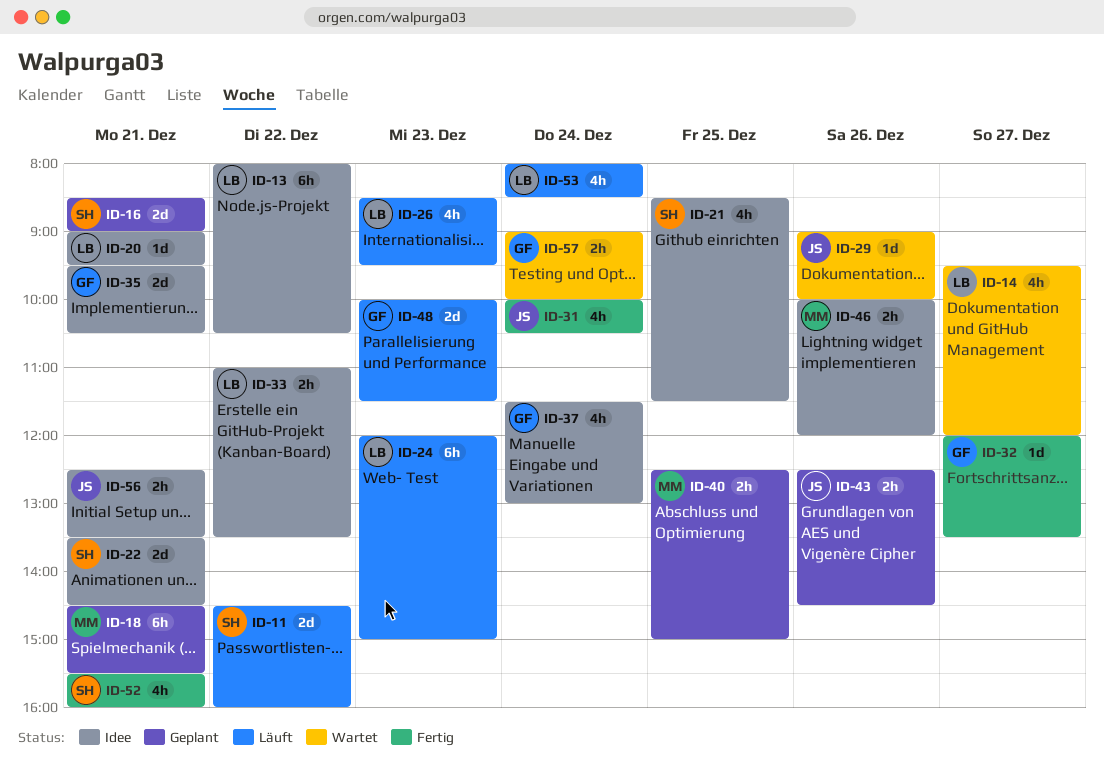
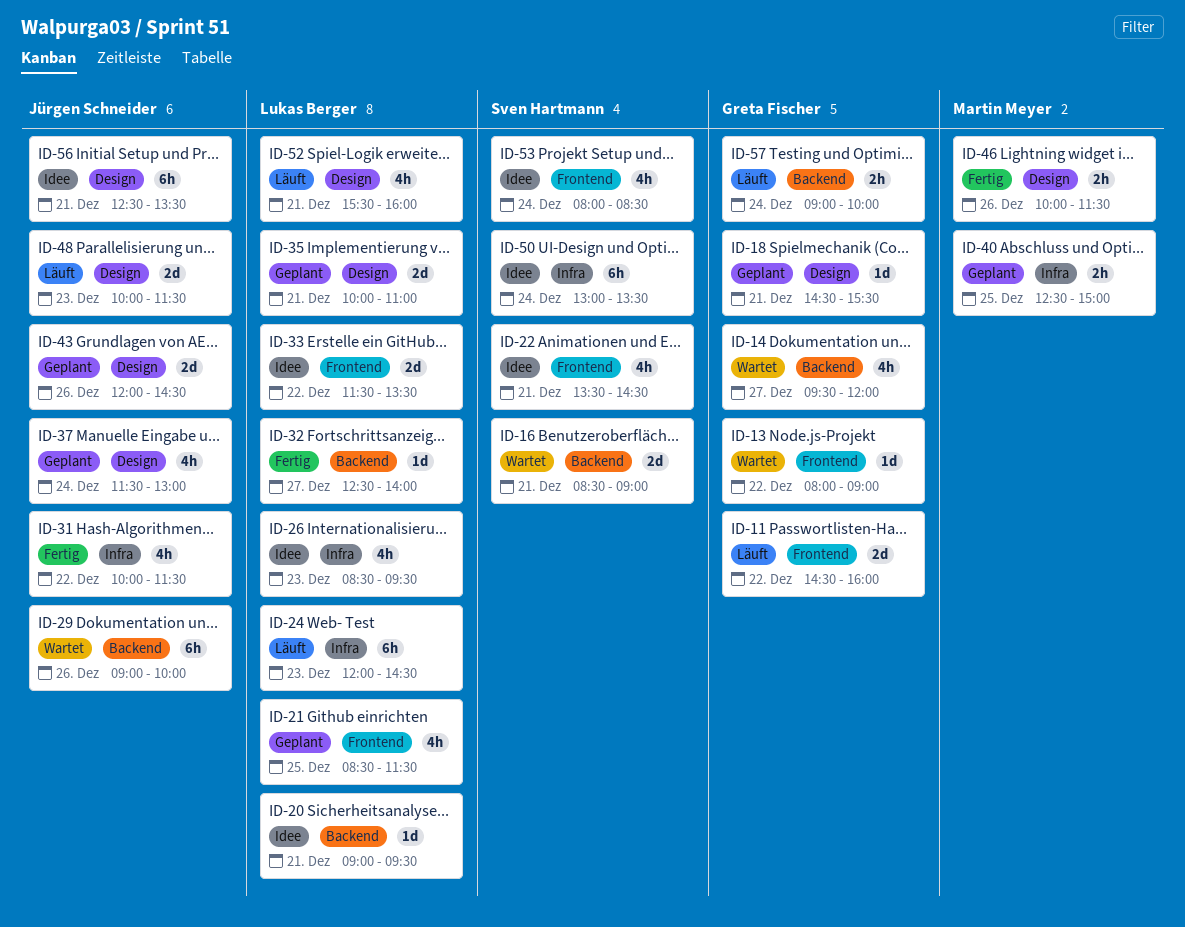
ID-11, owner: Sven Hartmann -> Greta Fischer
ID-13, status: Idee -> Wartet
ID-13, owner: Lukas Berger -> Greta Fischer
ID-13, estimate: 6h -> 1d
ID-13, ends: 10:30 -> 09:00
ID-14, owner: Lukas Berger -> Greta Fischer
ID-16, status: Geplant -> Wartet
ID-18, owner: Martin Meyer -> Greta Fischer
ID-18, estimate: 6h -> 1d
ID-21, status: Idee -> Geplant
ID-21, owner: Sven Hartmann -> Lukas Berger
ID-22, estimate: 2d -> 4h
ID-24, ends: 15:00 -> 14:30
ID-26, status: Läuft -> Idee
ID-29, estimate: 1d -> 6h
ID-31, day: Dec 24 -> Dec 22
ID-31, ends: 10:30 -> 11:30
ID-32, owner: Greta Fischer -> Lukas Berger
ID-32, begins: 12:00 -> 12:30
ID-32, ends: 13:30 -> 14:00
ID-33, estimate: 2h -> 2d
ID-33, begins: 11:00 -> 11:30
ID-35, status: Idee -> Geplant
ID-35, owner: Greta Fischer -> Lukas Berger
ID-35, begins: 09:30 -> 10:00
ID-35, ends: 10:30 -> 11:00
ID-37, status: Idee -> Geplant
ID-37, owner: Greta Fischer -> Jürgen Schneider
ID-43, estimate: 2h -> 2d
ID-43, begins: 12:30 -> 12:00
ID-46, status: Idee -> Fertig
ID-46, ends: 12:00 -> 11:30
ID-48, owner: Greta Fischer -> Jürgen Schneider
ID-50: none -> present
ID-52, status: Fertig -> Läuft
ID-52, owner: Sven Hartmann -> Lukas Berger
ID-53, status: Läuft -> Idee
ID-53, owner: Lukas Berger -> Sven Hartmann
ID-56, estimate: 2h -> 6h
ID-57, status: Wartet -> Läuft

